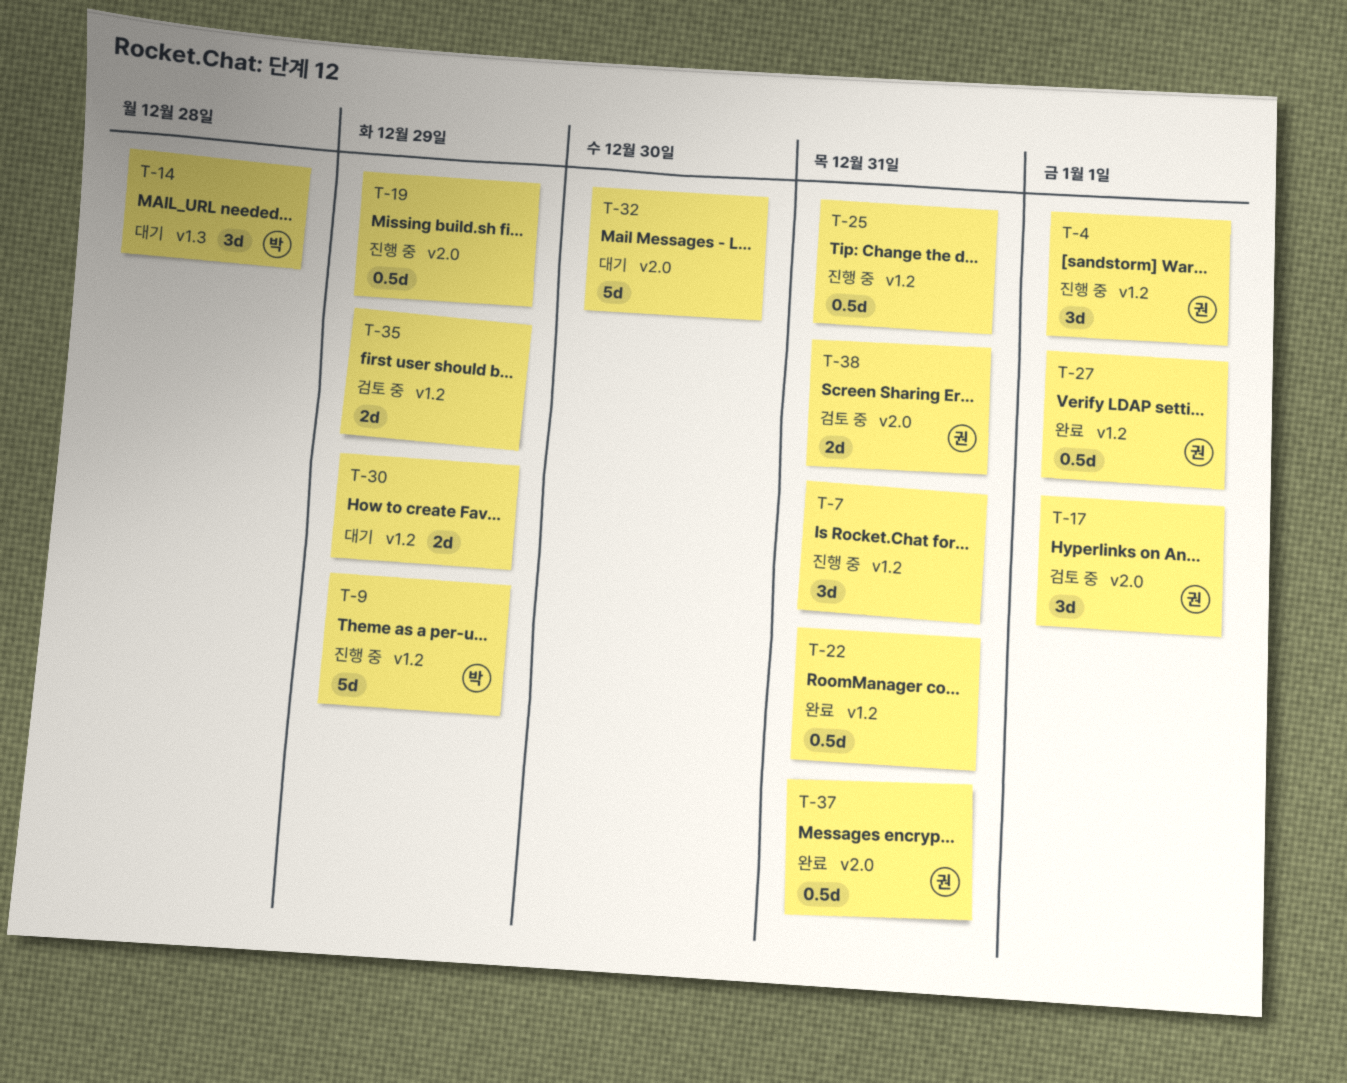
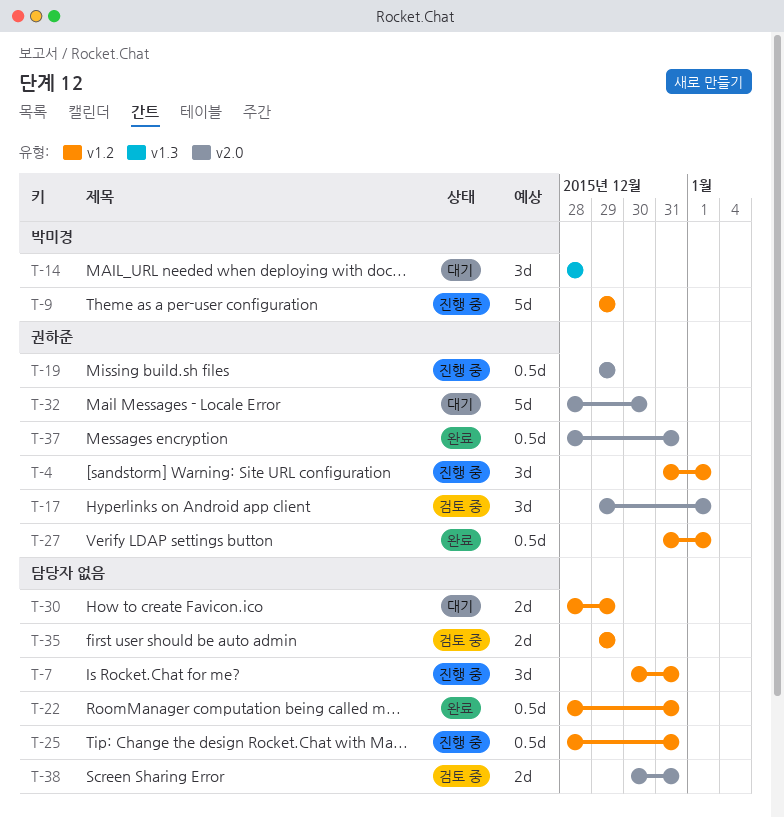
T-19, owner: none -> 권하준
T-32, owner: none -> 권하준
T-38, owner: 권하준 -> none

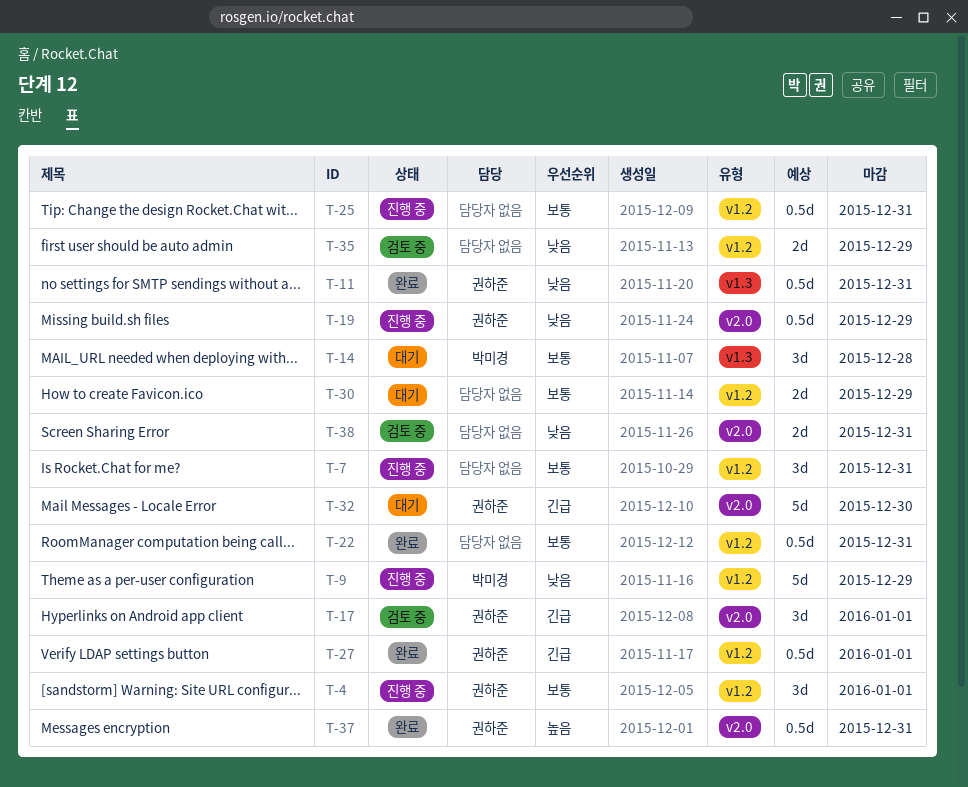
T-11: none -> present

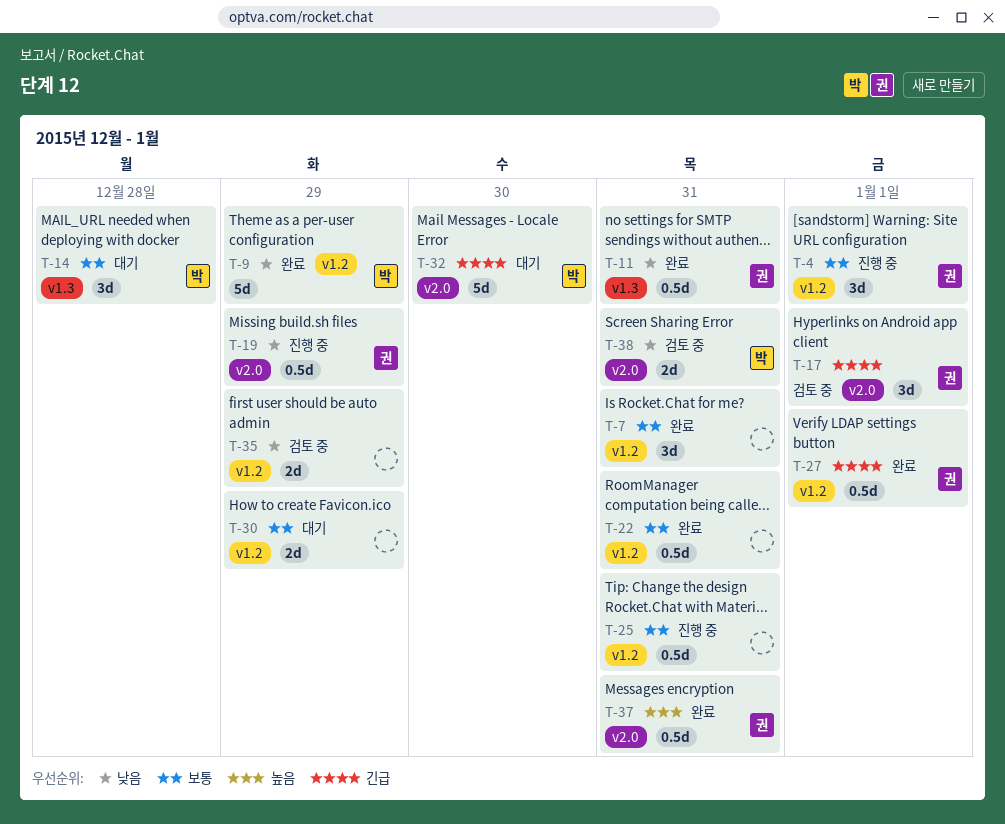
T-7, status: 진행 중 -> 완료
T-9, status: 진행 중 -> 완료
T-32, owner: 권하준 -> 박미경
T-38, owner: none -> 박미경

